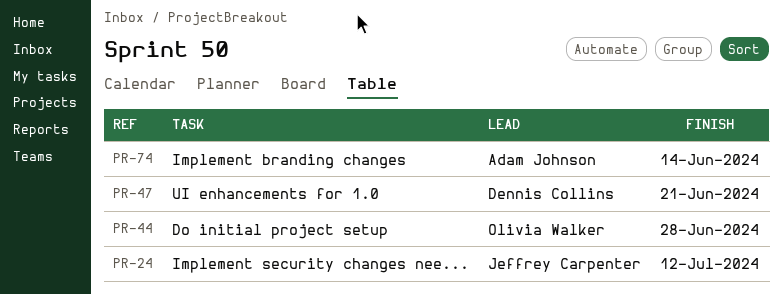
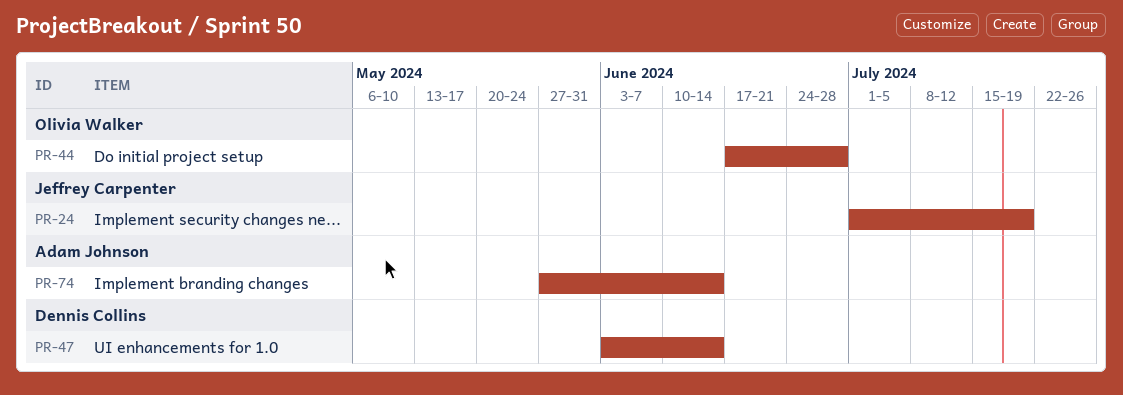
PR-24, due: Jul 12 -> Jul 19
PR-47, due: Jun 21 -> Jun 14

